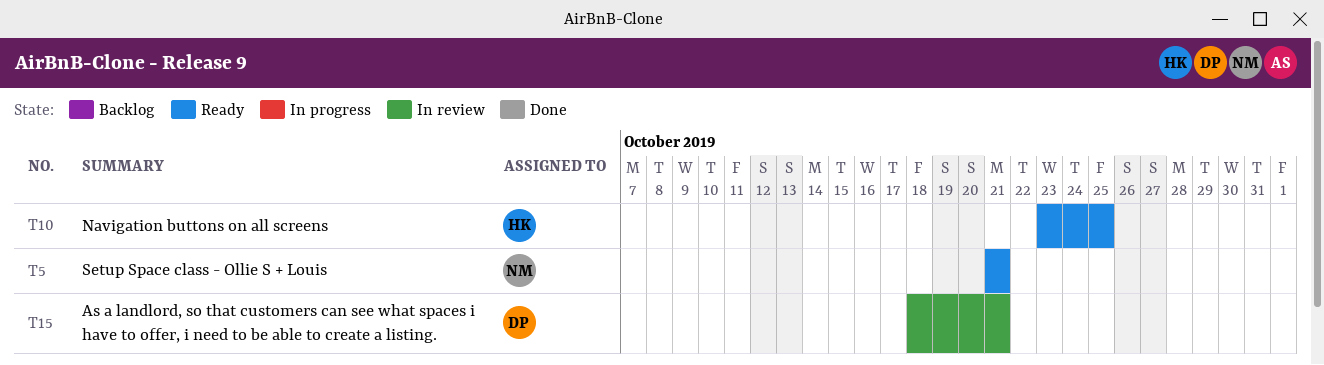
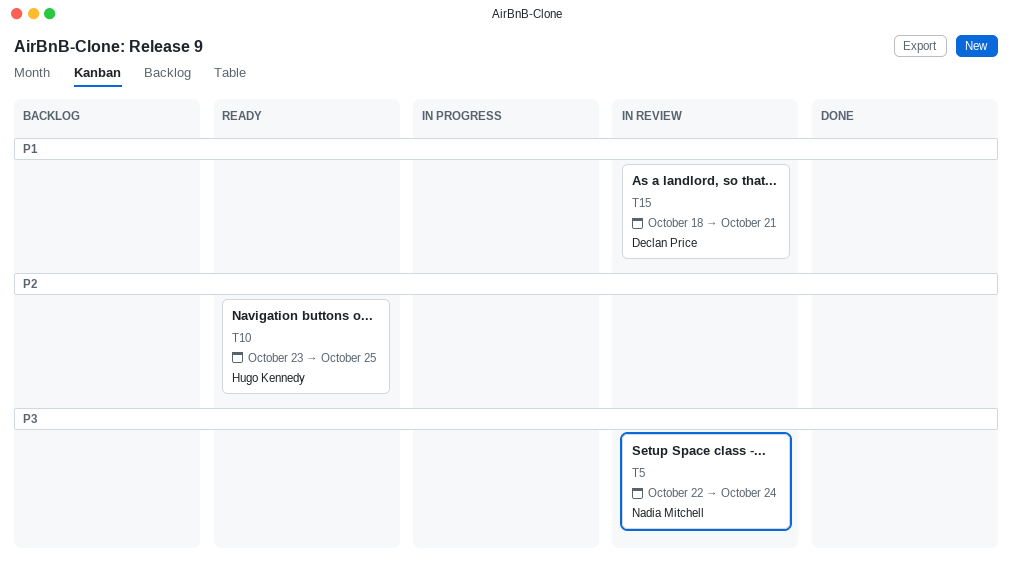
T5, status: Ready -> In review
T5, start: Oct 21 -> Oct 22
T5, due: Oct 21 -> Oct 24

